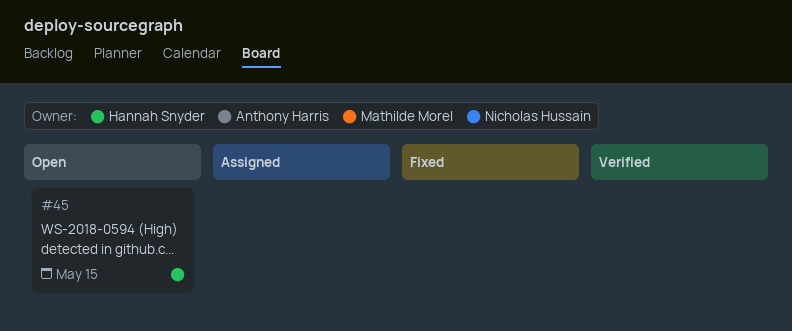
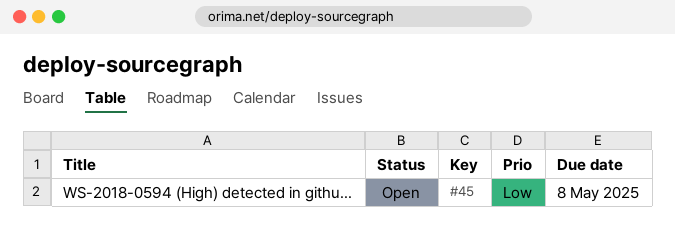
#45, due: May 15 -> May 8

